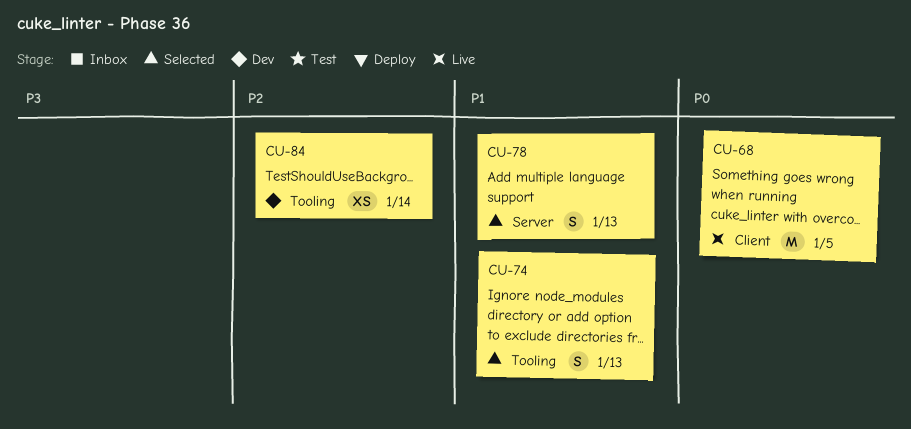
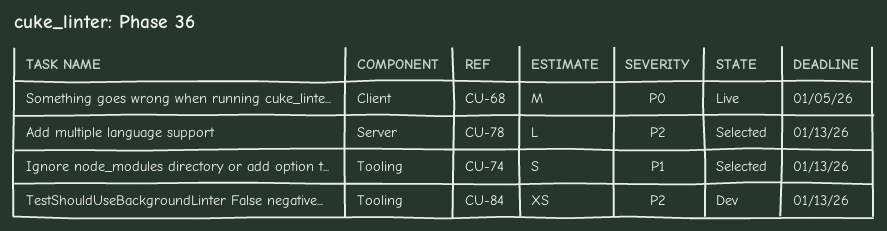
CU-78, priority: P1 -> P2
CU-78, estimate: S -> L
CU-84, due: Jan 14 -> Jan 13

